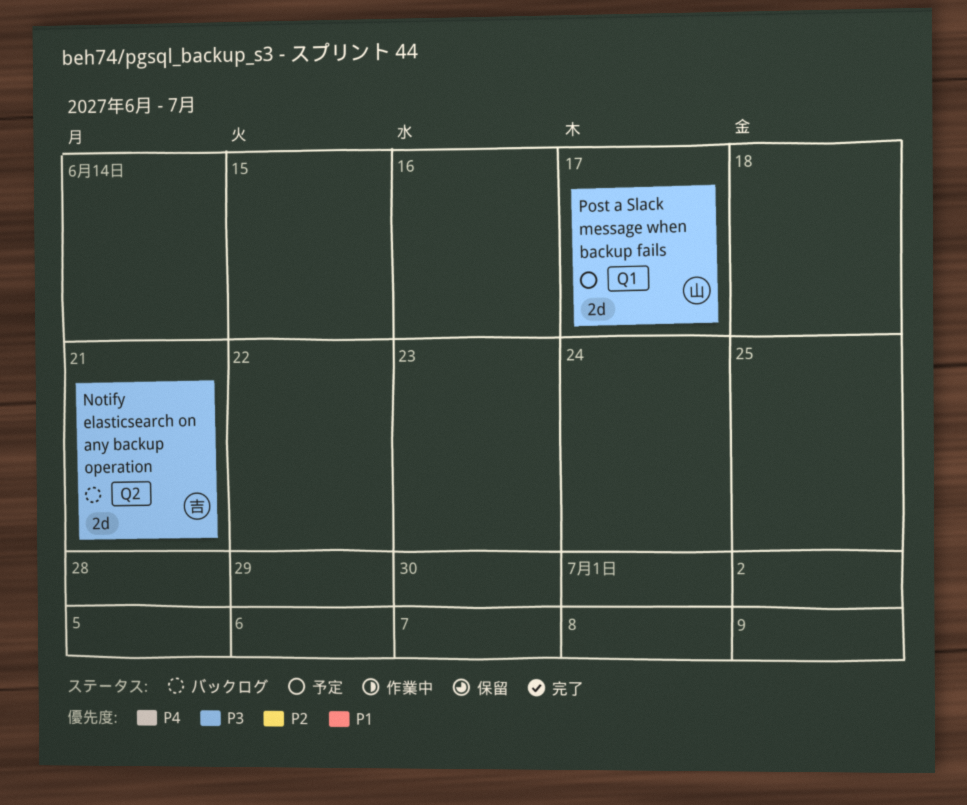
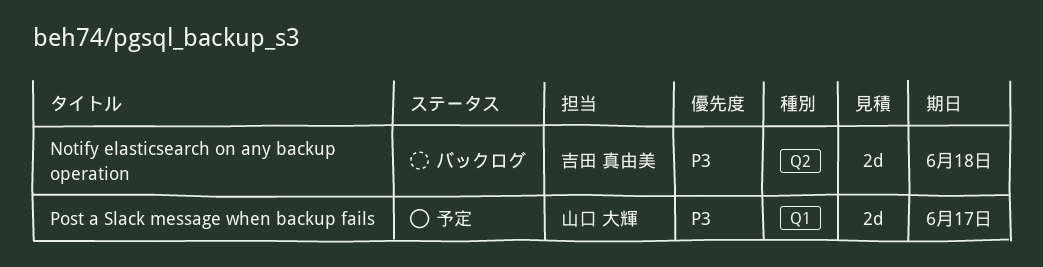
Notify elasticsearch on any backup operation, due: Jun 21 -> Jun 18

